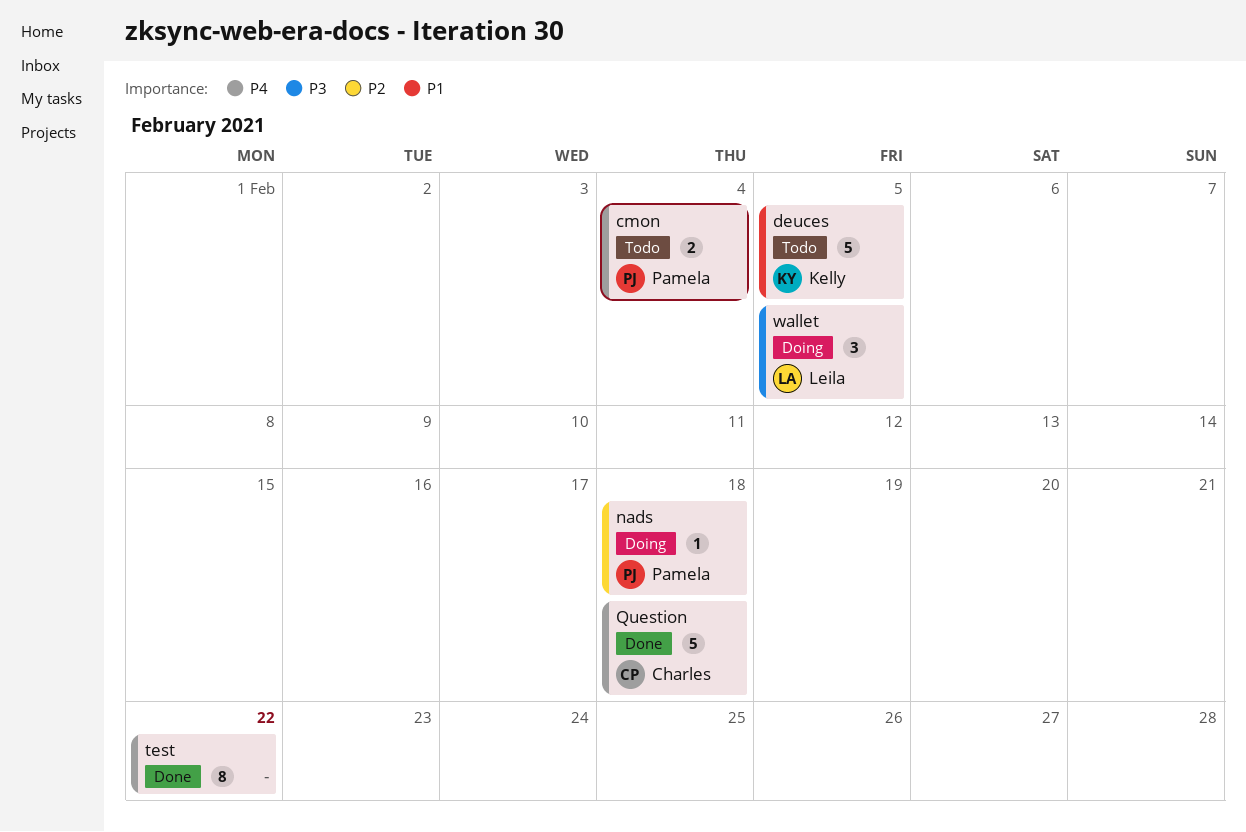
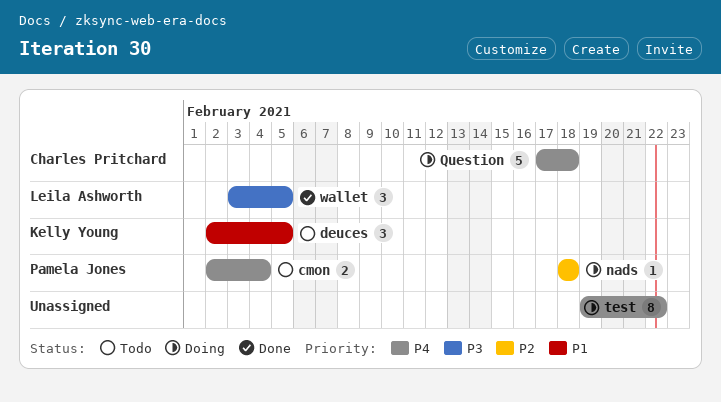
deuces, estimate: 5 -> 3
Question, status: Done -> Doing
test, status: Done -> Doing
wallet, status: Doing -> Done

